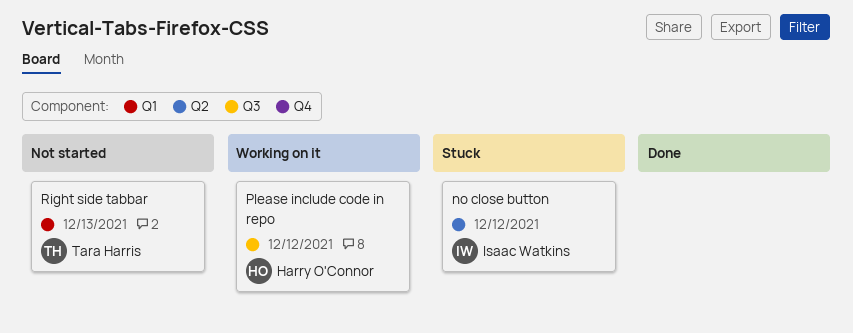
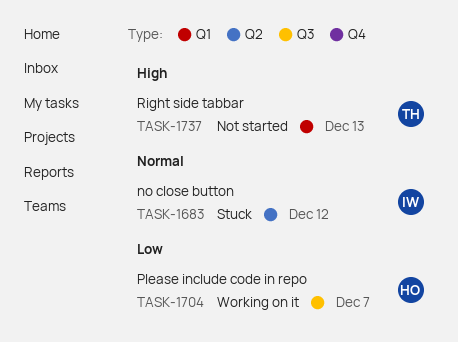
Please include code in repo, due: Dec 12 -> Dec 7

